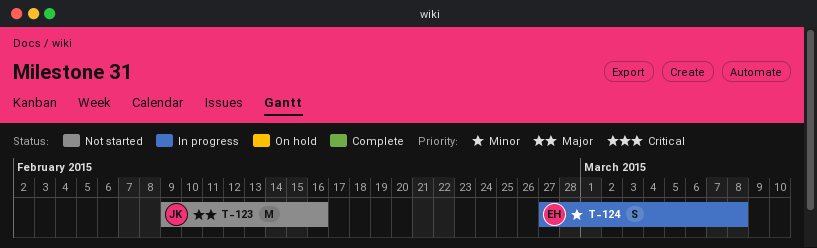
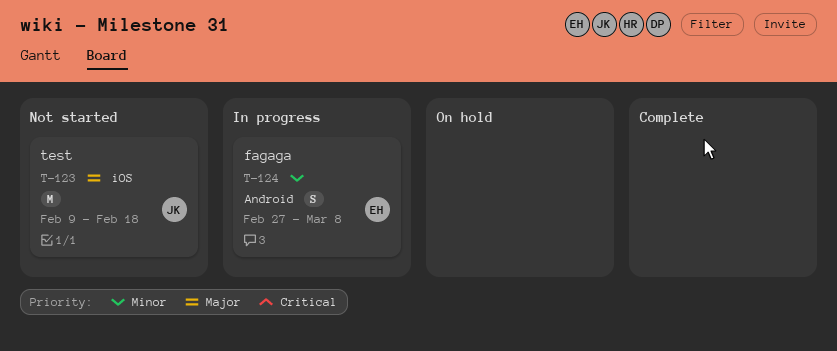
T-123, due: Feb 16 -> Feb 18

